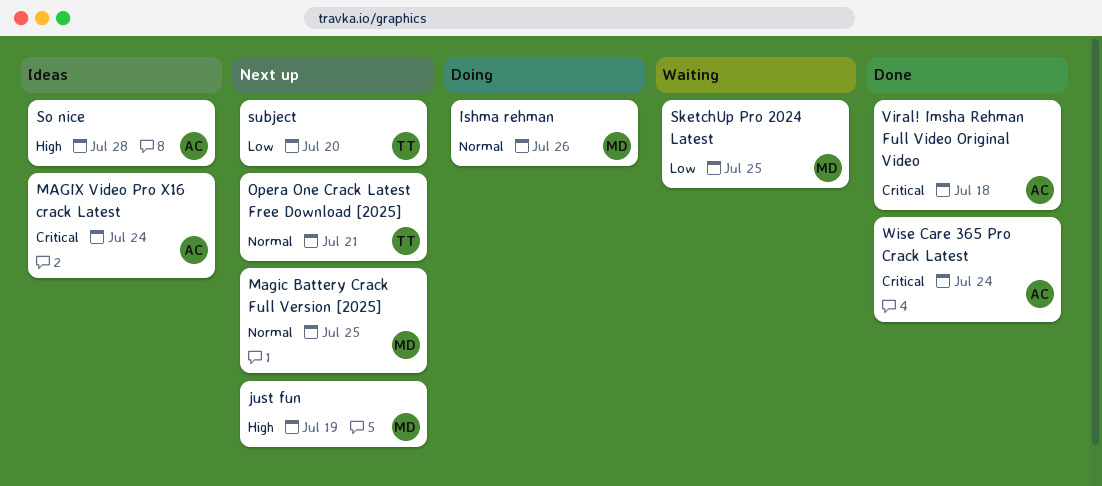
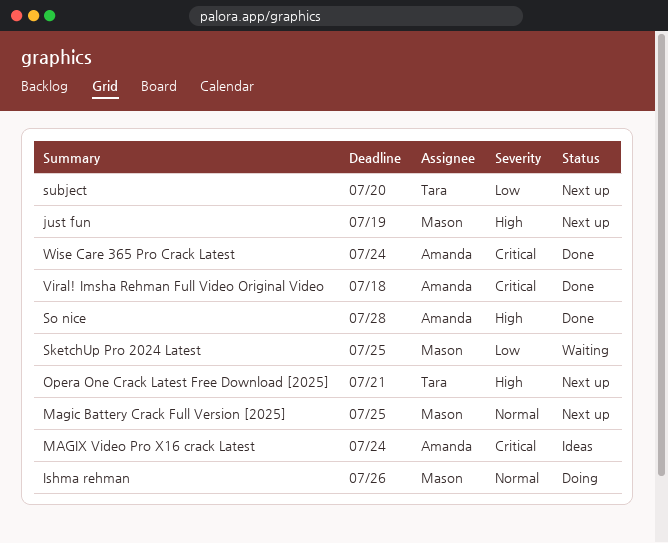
Opera One Crack Latest Free Download [2025], priority: Normal -> High
So nice, status: Ideas -> Done

